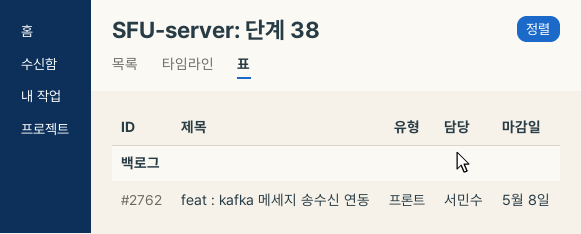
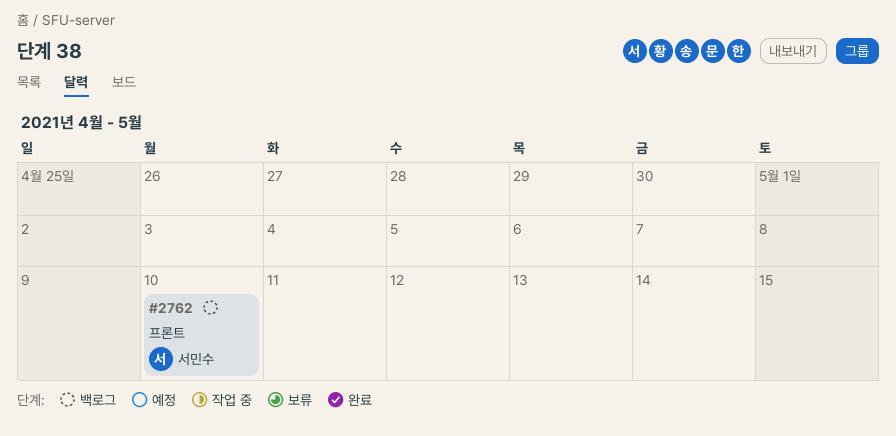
#2762, due: May 8 -> May 10

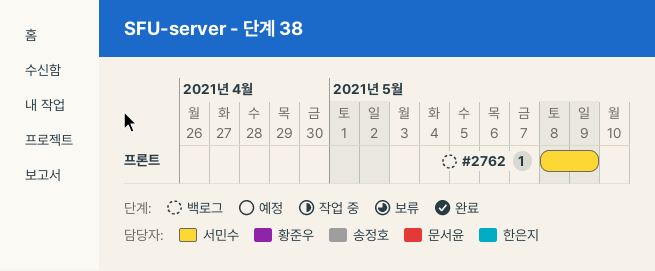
#2762, due: May 10 -> May 9

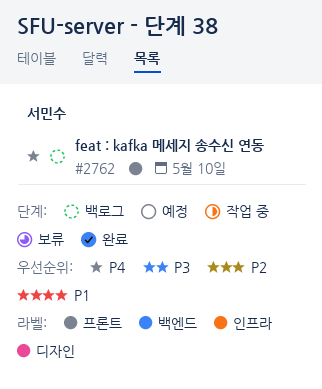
#2762, due: May 9 -> May 10

